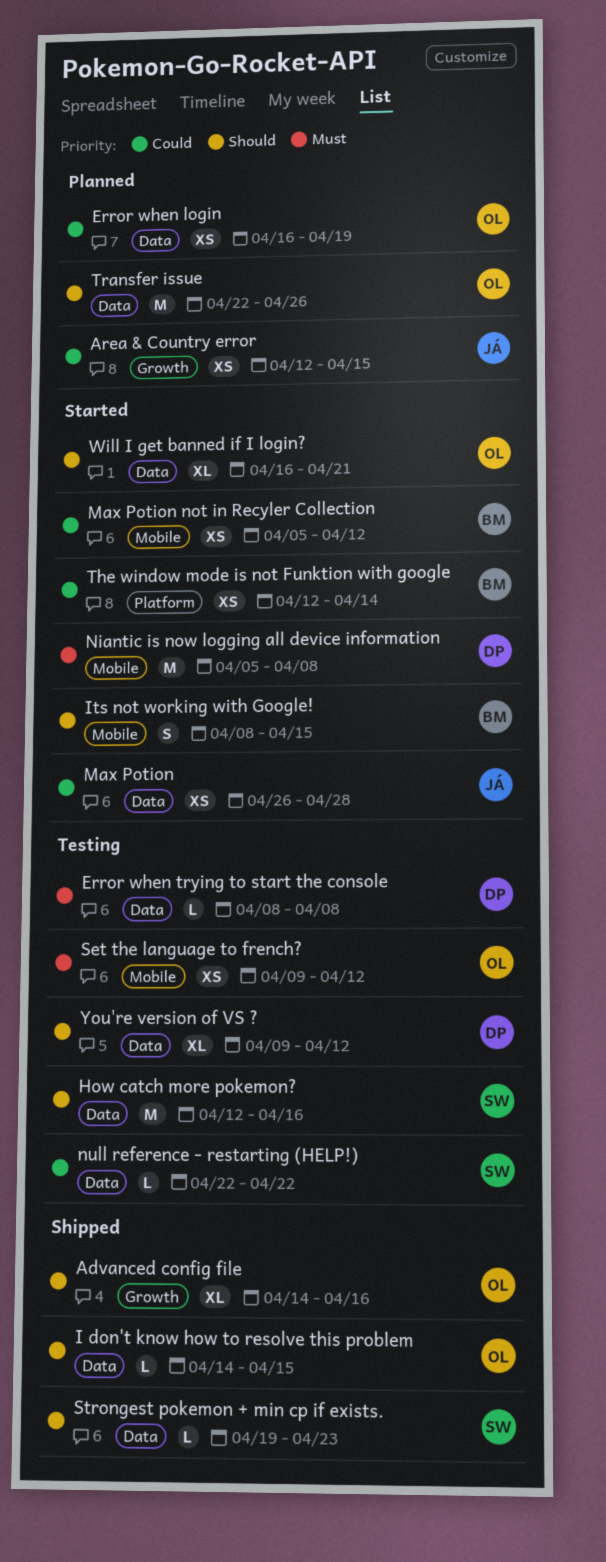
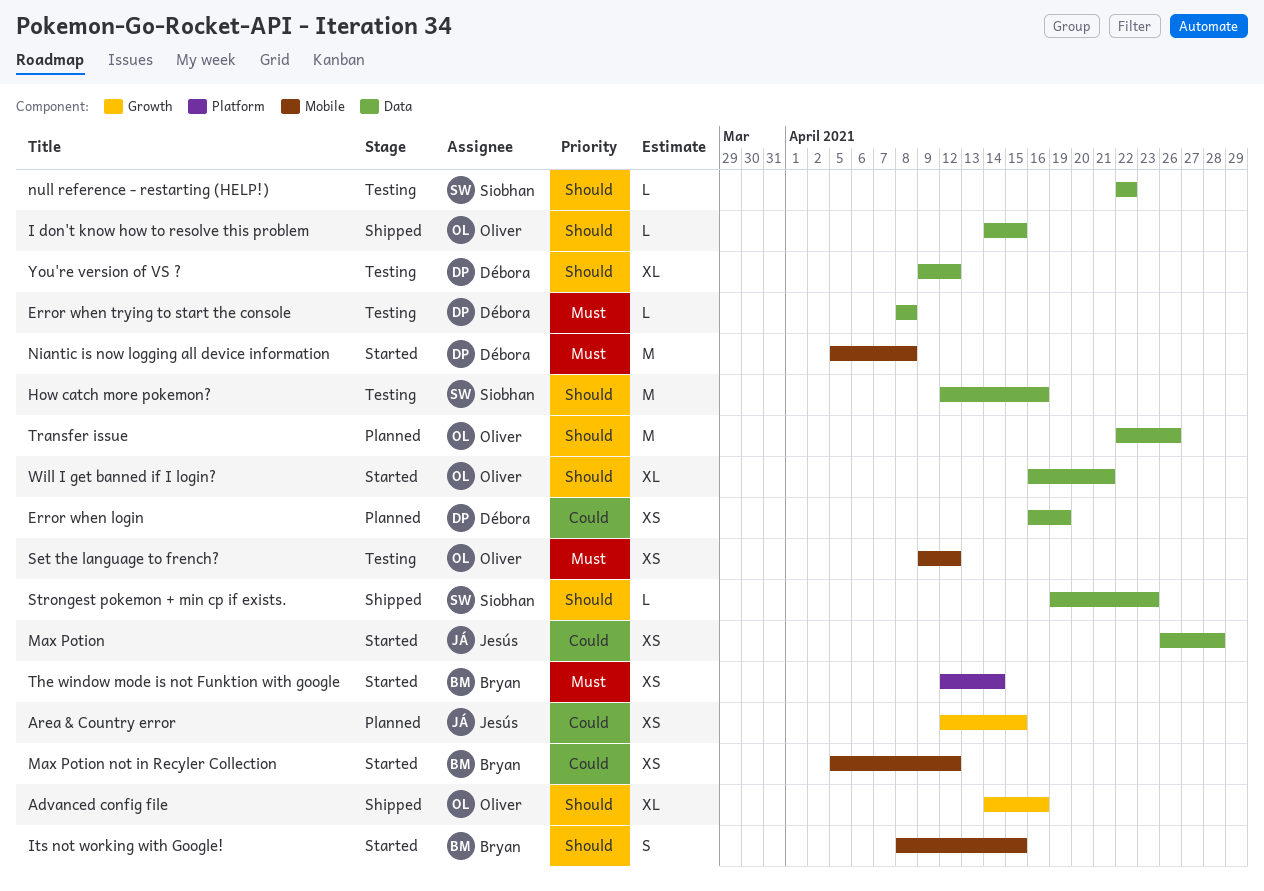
Error when login, owner: Oliver -> Débora
null reference - restarting (HELP!), priority: Could -> Should
The window mode is not Funktion with google, priority: Could -> Must

